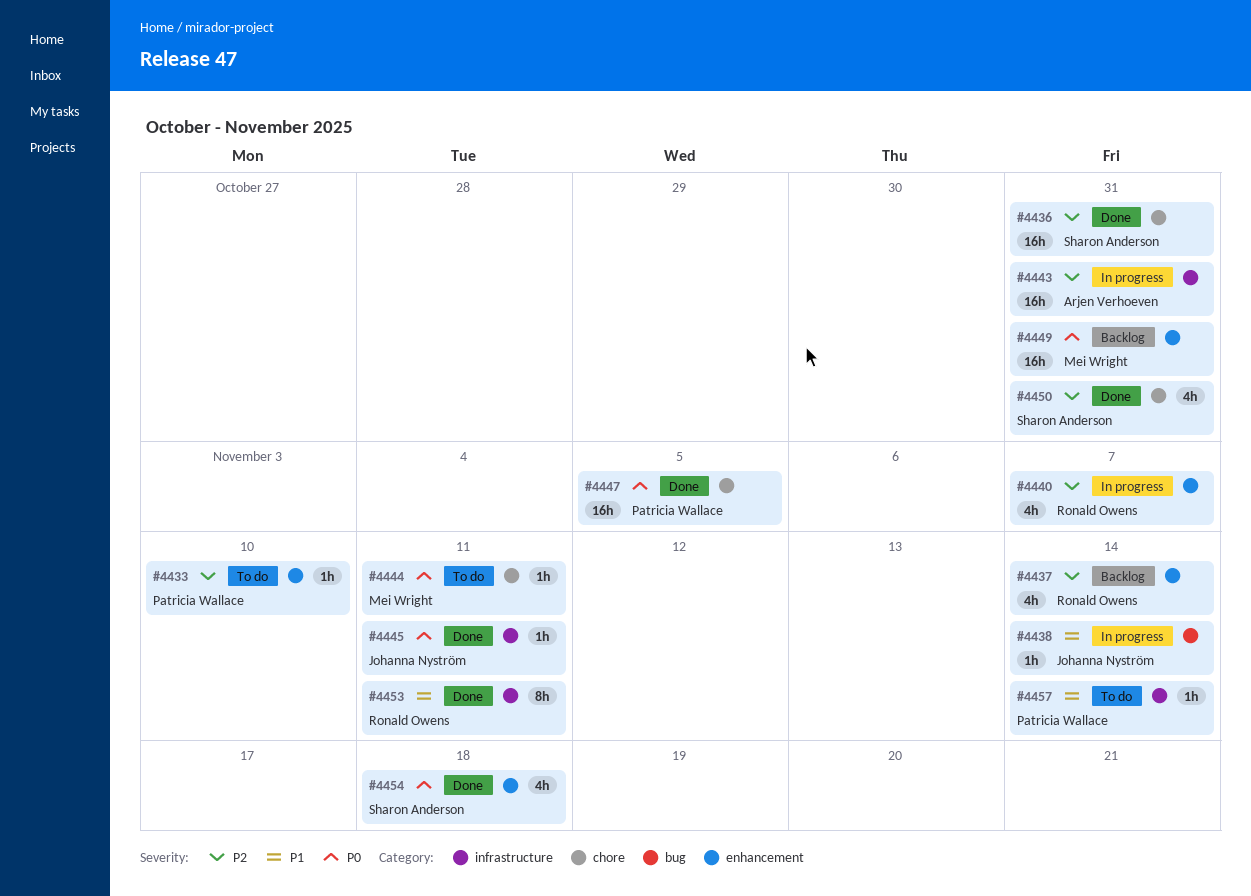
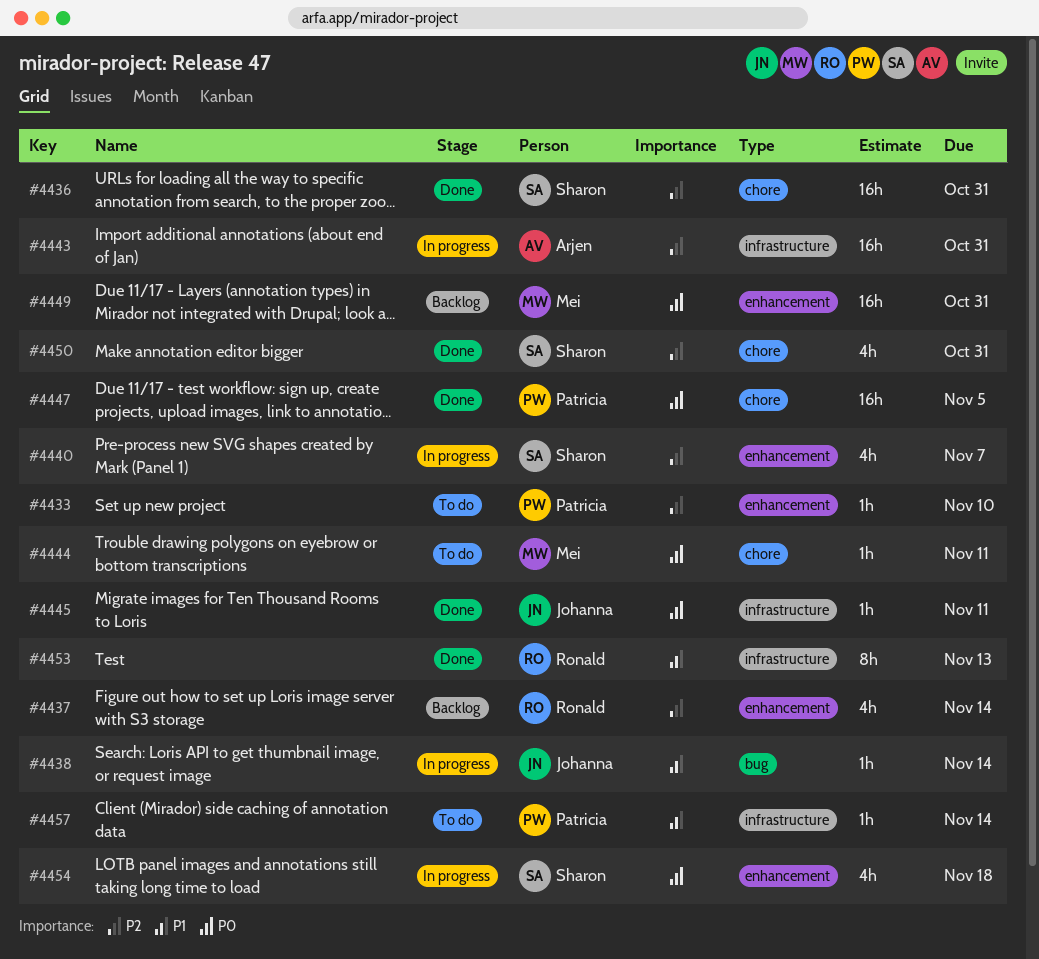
#4440, owner: Ronald Owens -> Sharon Anderson
#4453, due: Nov 11 -> Nov 13
#4454, status: Done -> In progress

